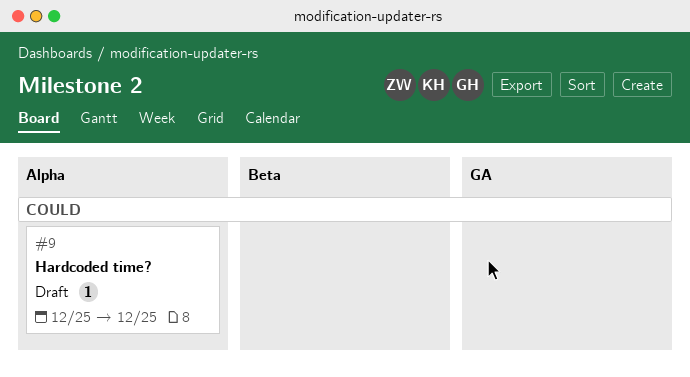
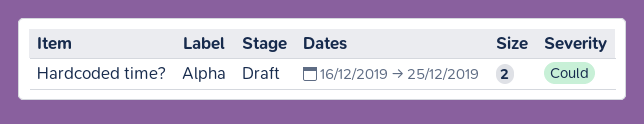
Hardcoded time?, estimate: 1 -> 2
Hardcoded time?, start: Dec 25 -> Dec 16

